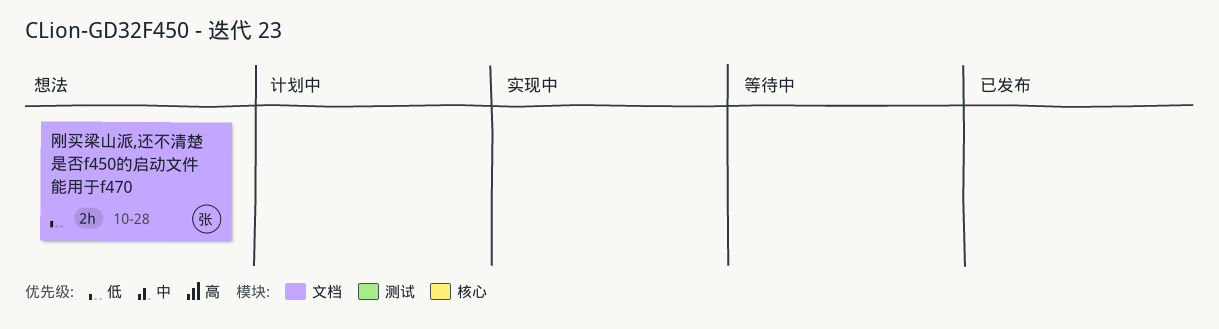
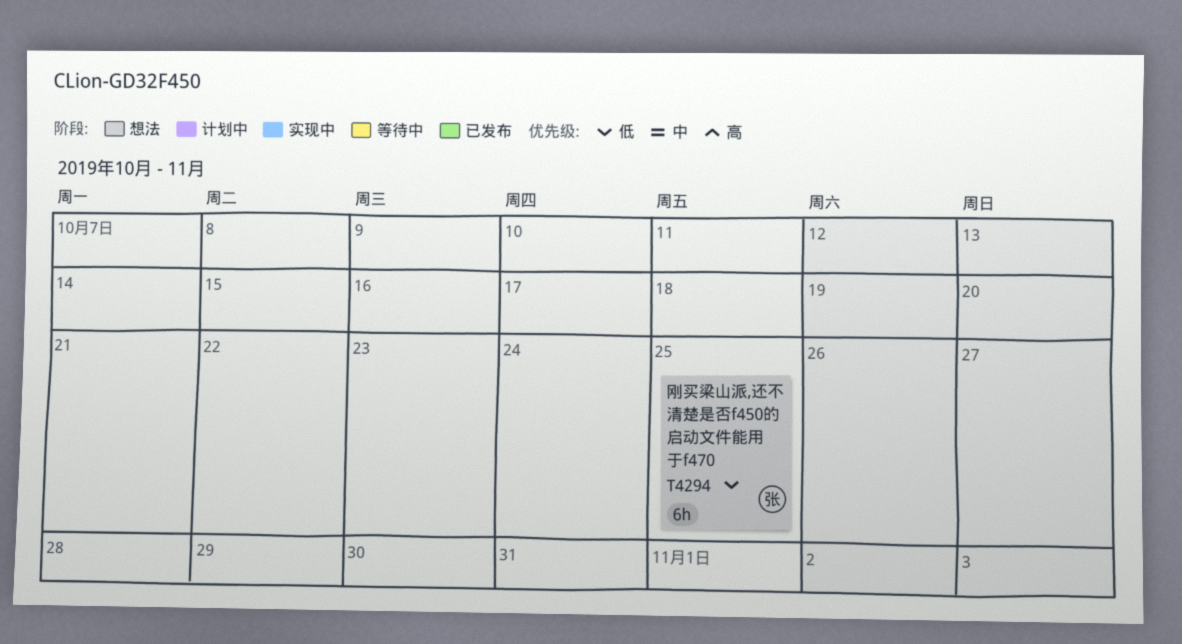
刚买梁山派,还不清楚是否f450的启动文件能用于f470, estimate: 2h -> 6h
刚买梁山派,还不清楚是否f450的启动文件能用于f470, due: Oct 28 -> Oct 25

